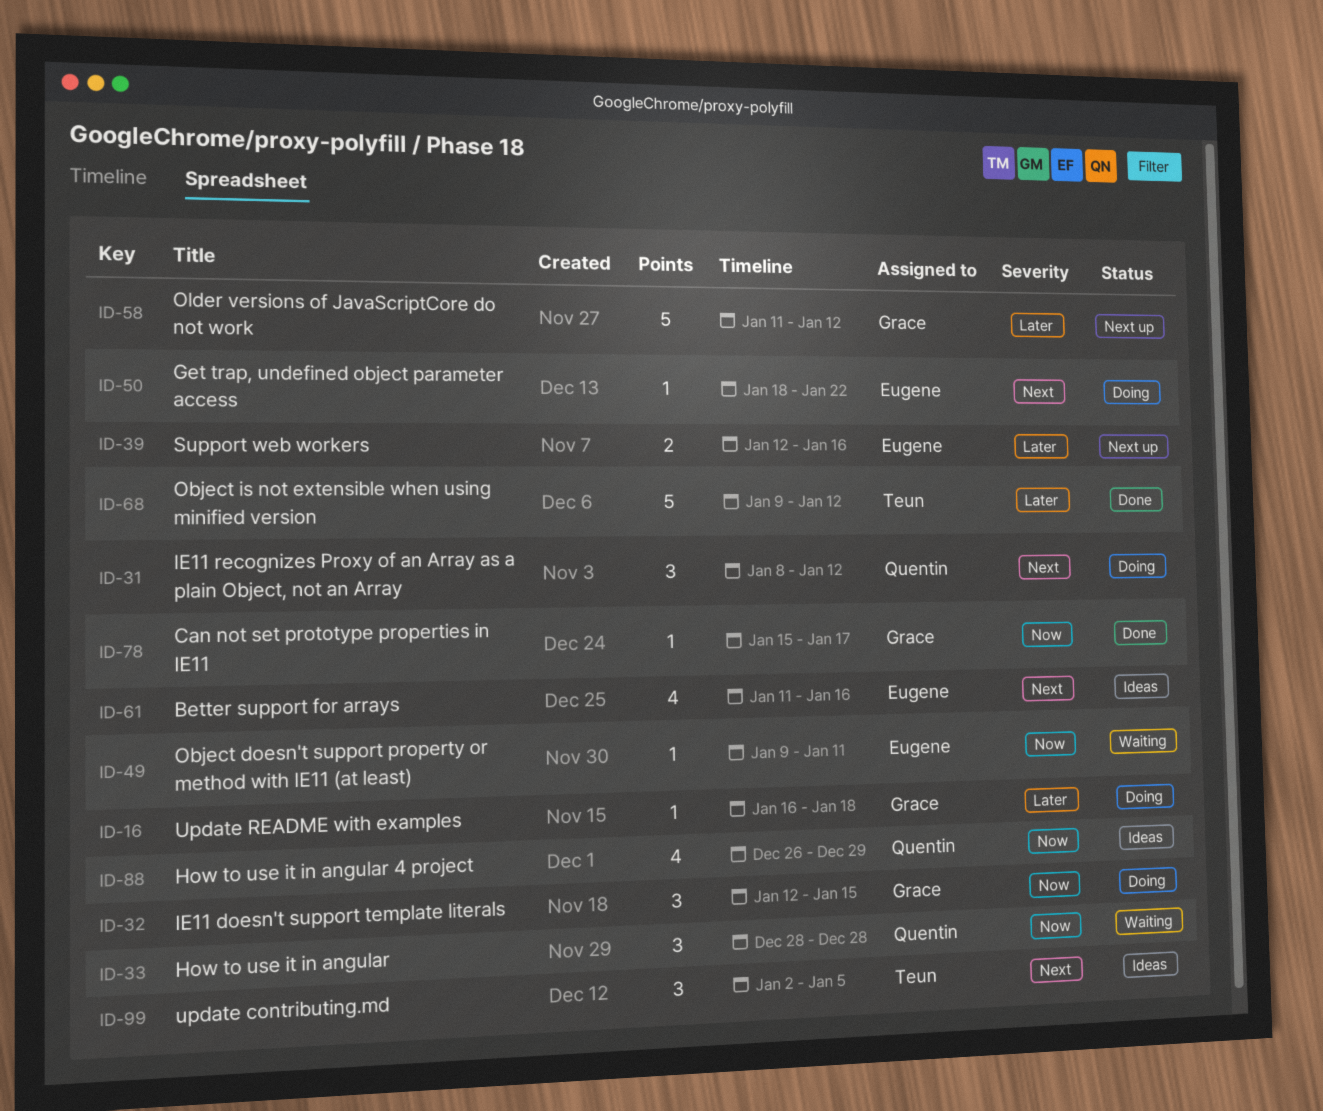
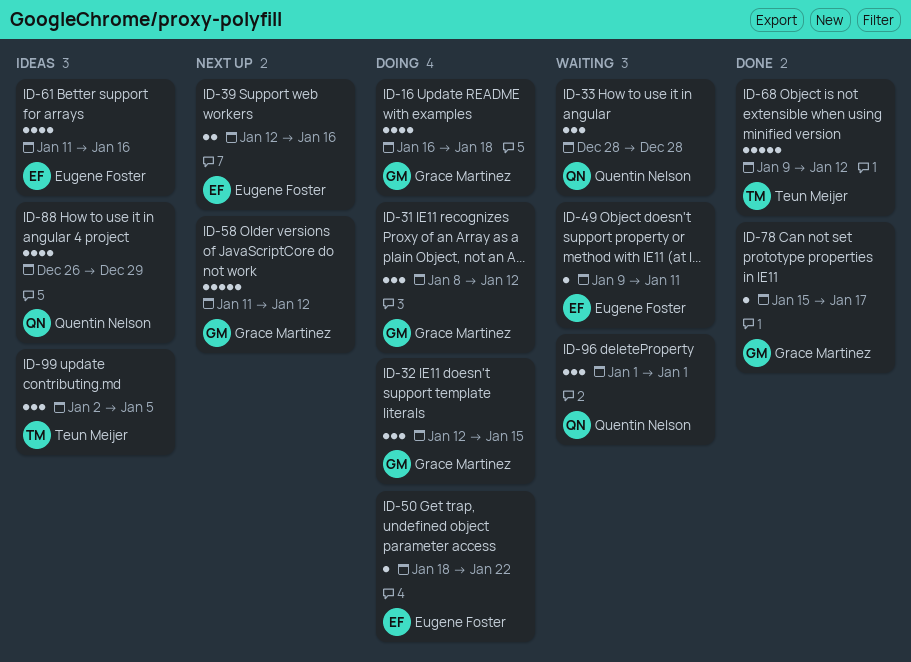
ID-16, estimate: 1 -> 4
ID-31, owner: Quentin Nelson -> Grace Martinez
ID-96: none -> present

